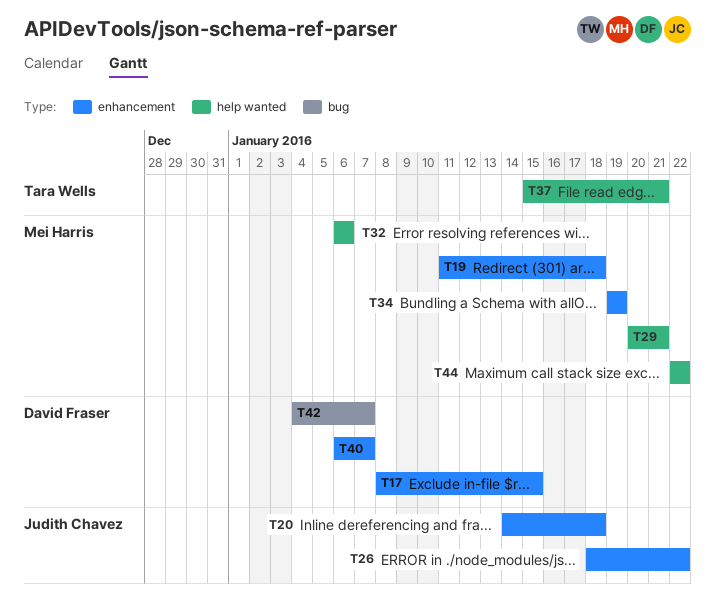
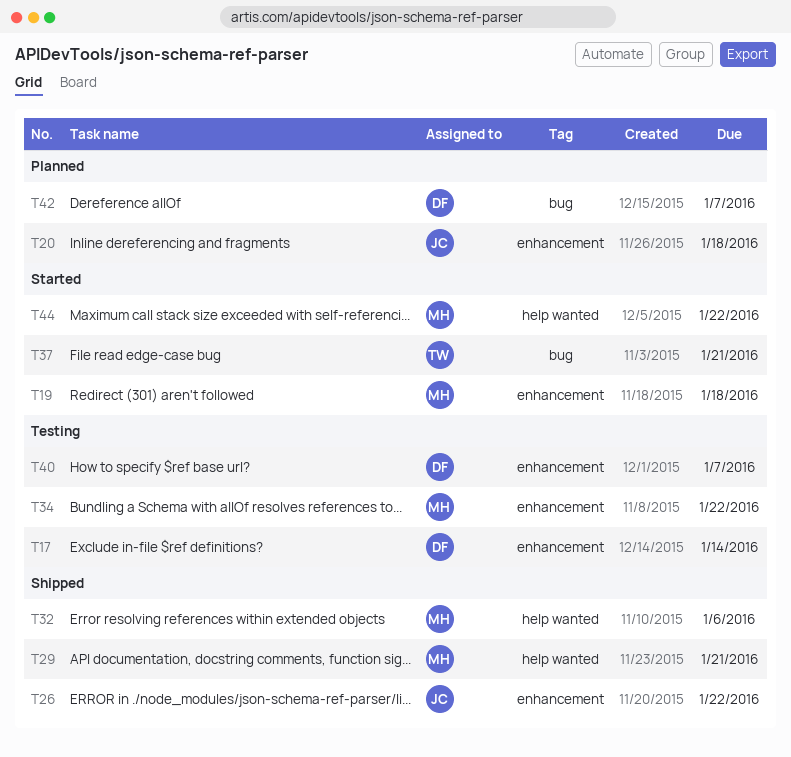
T17, due: Jan 15 -> Jan 14
T34, due: Jan 19 -> Jan 22
T37, label: help wanted -> bug

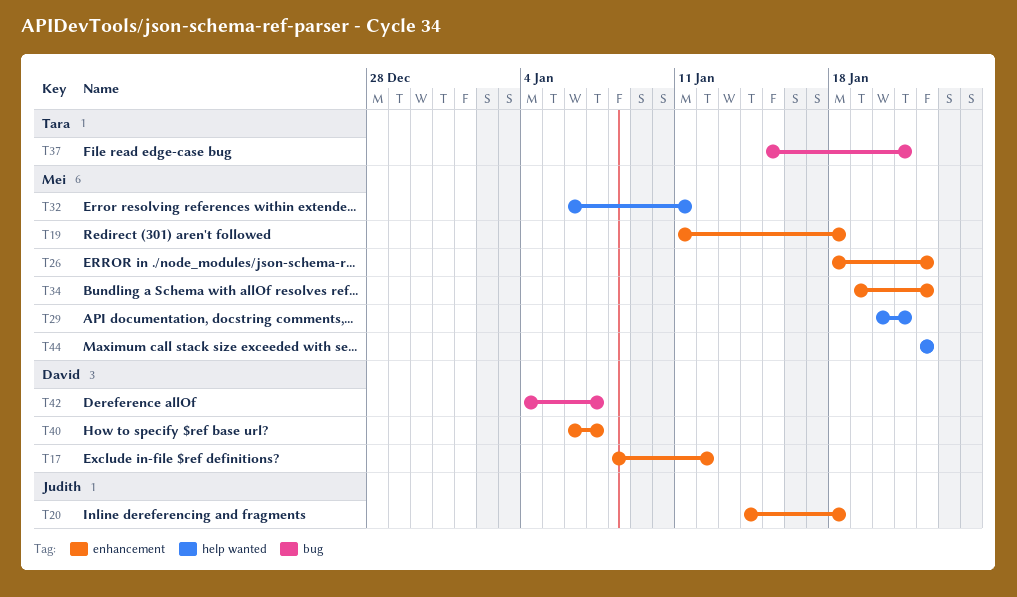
T17, due: Jan 14 -> Jan 12
T26, owner: Judith -> Mei
T32, due: Jan 6 -> Jan 11

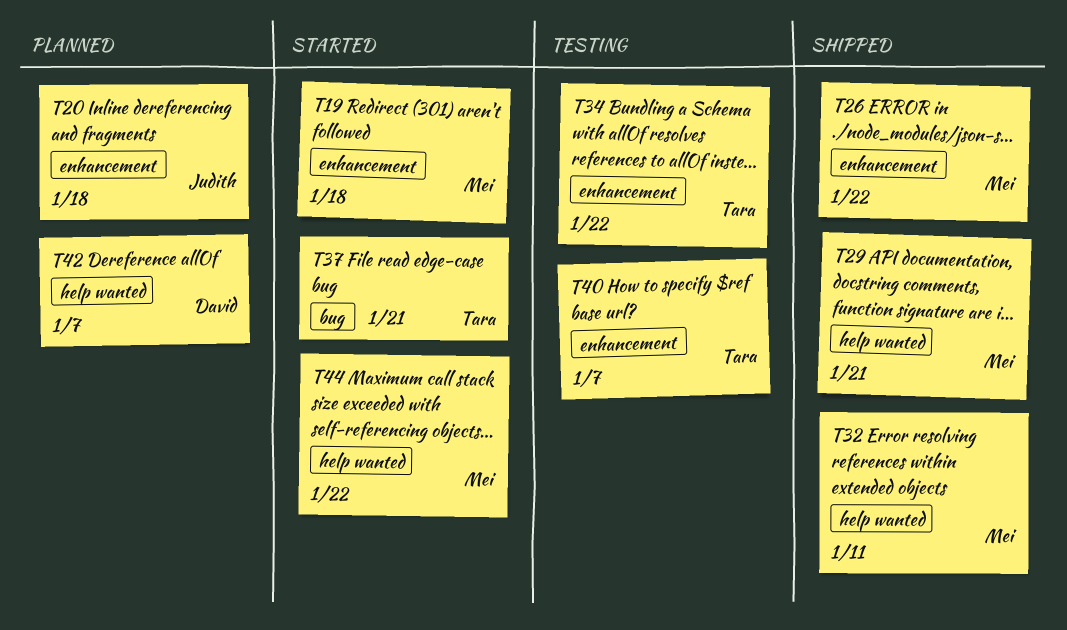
T17: present -> none
T34, owner: Mei -> Tara
T40, owner: David -> Tara
T42, label: bug -> help wanted

